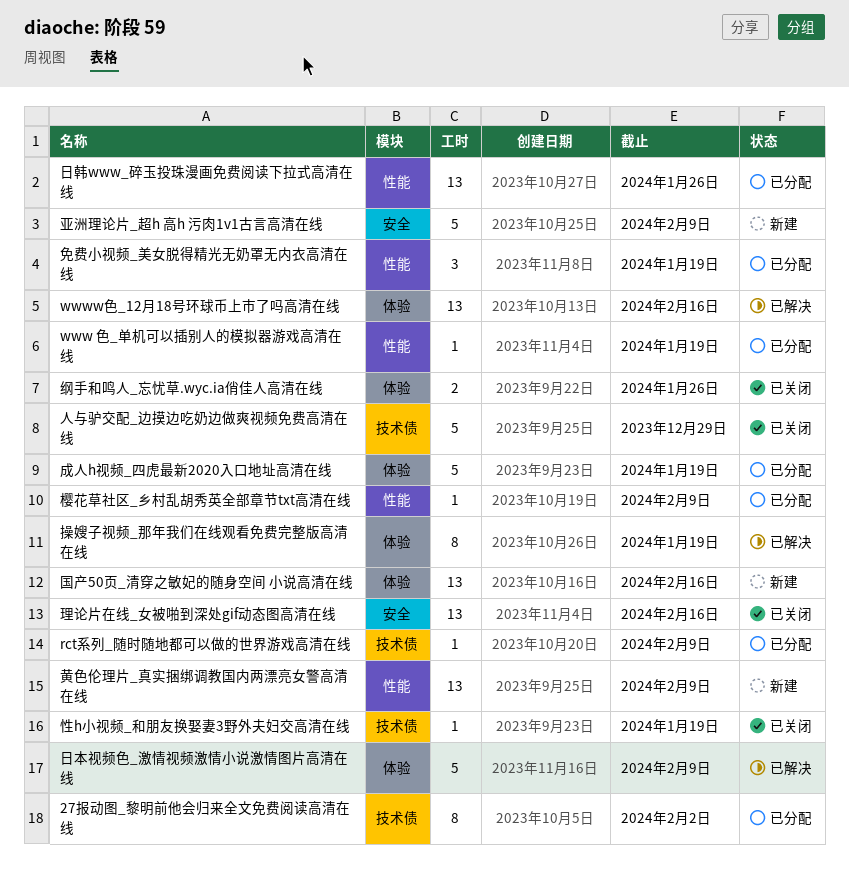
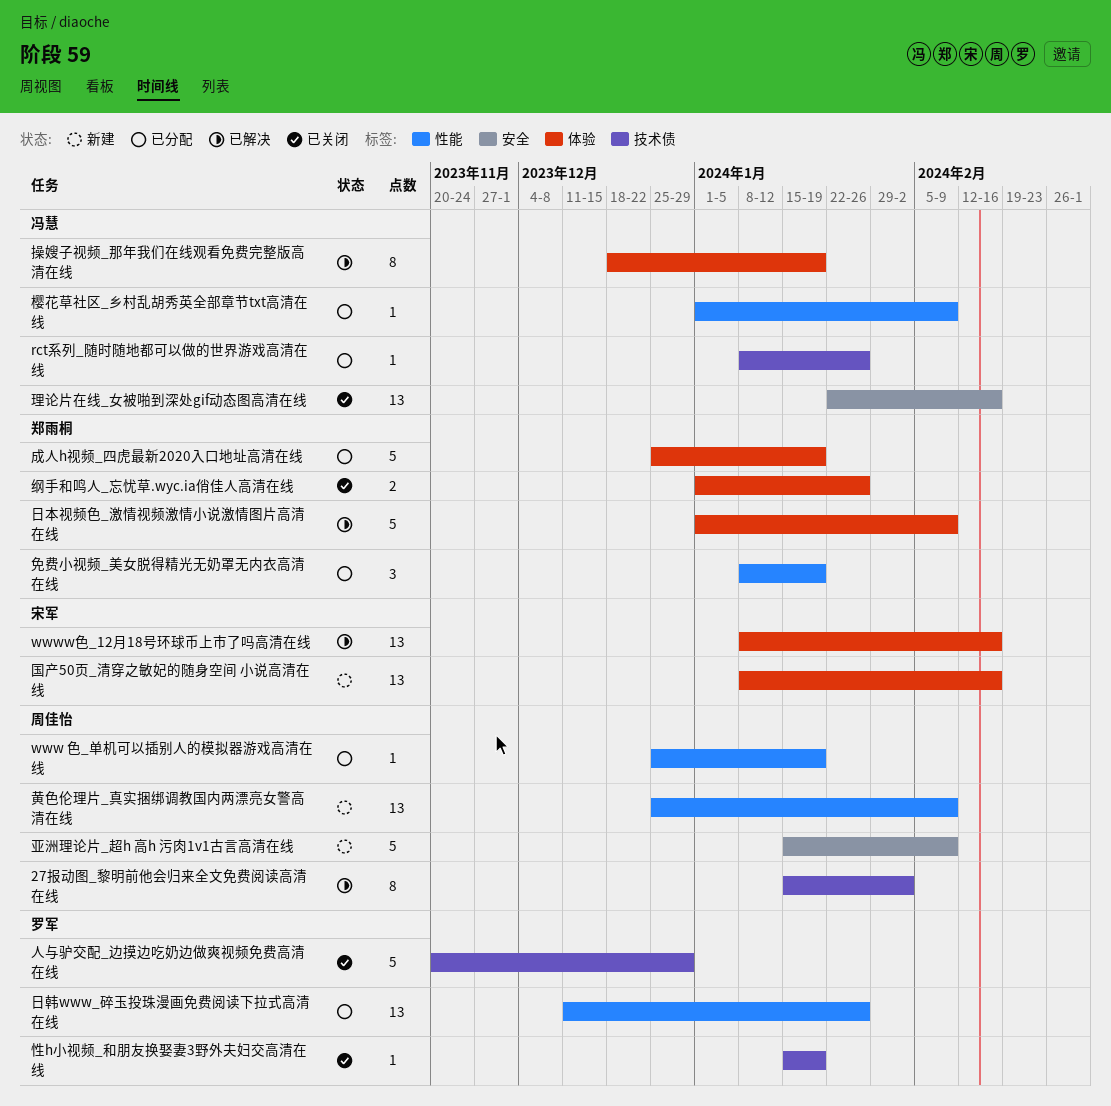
27报动图_黎明前他会归来全文免费阅读高清在线, status: 已分配 -> 已解决
rct系列_随时随地都可以做的世界游戏高清在线, due: Feb 9 -> Jan 26

